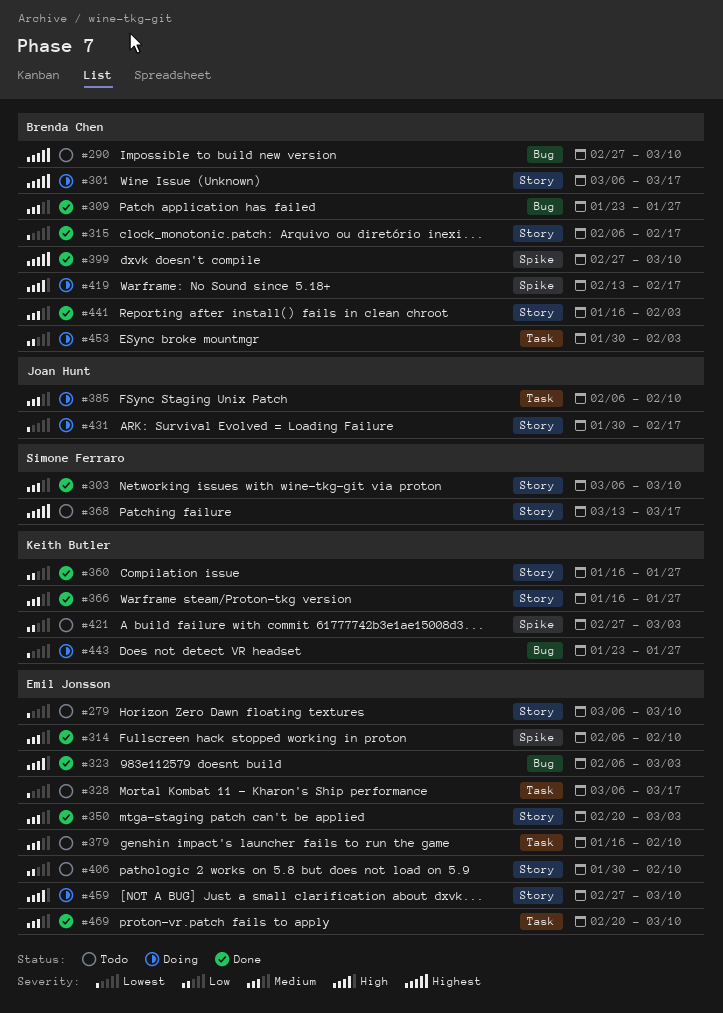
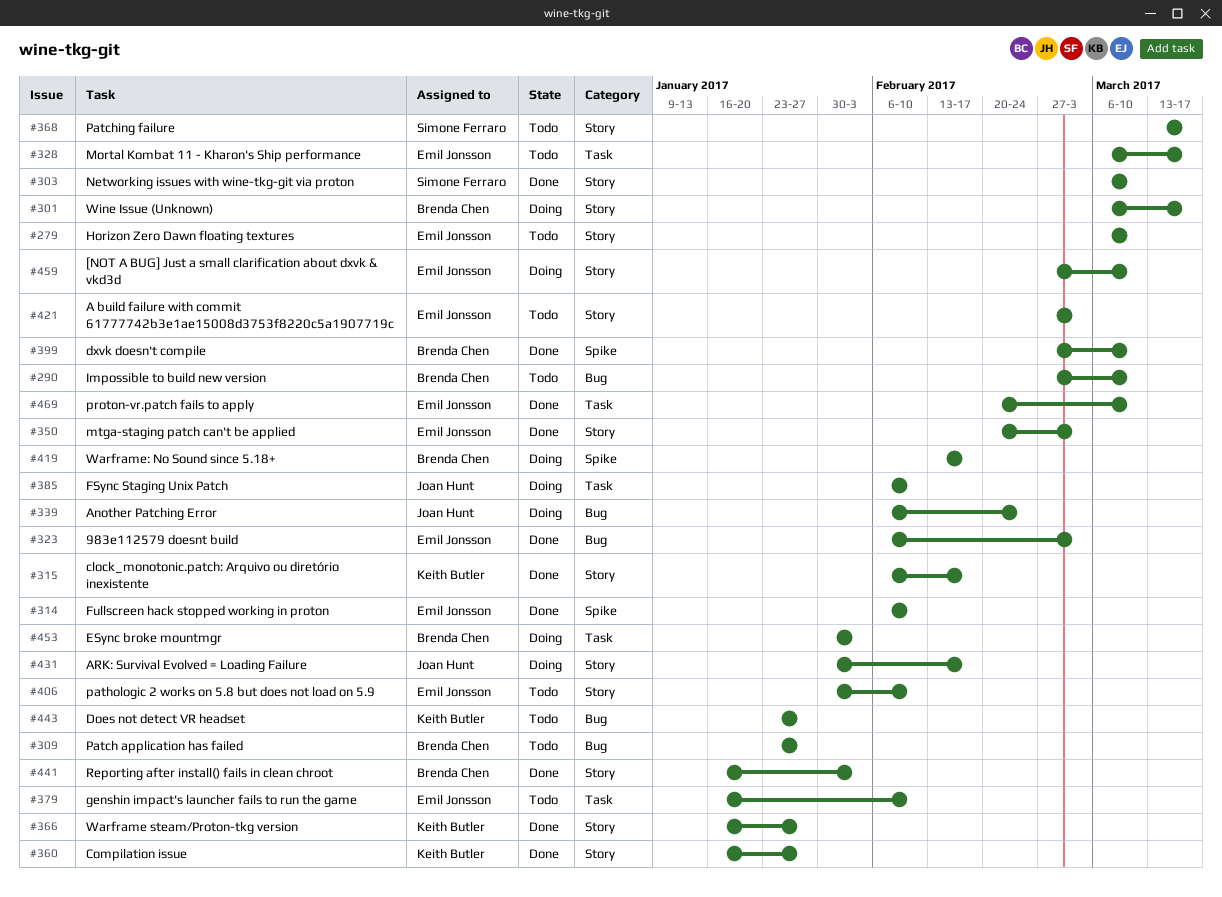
#309, status: Done -> Todo
#315, owner: Brenda Chen -> Keith Butler
#339: none -> present
#421, owner: Keith Butler -> Emil Jonsson
#421, label: Spike -> Story
#443, status: Doing -> Todo

